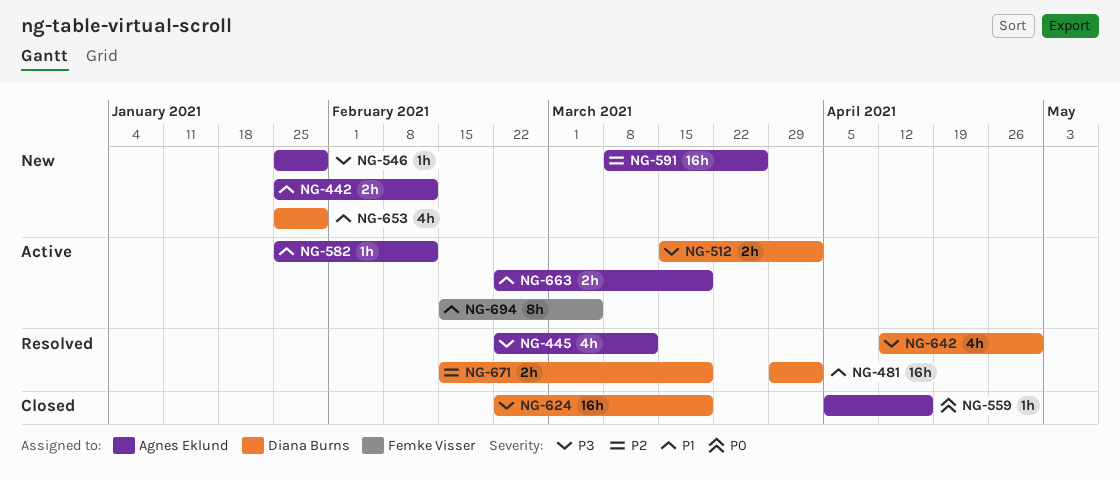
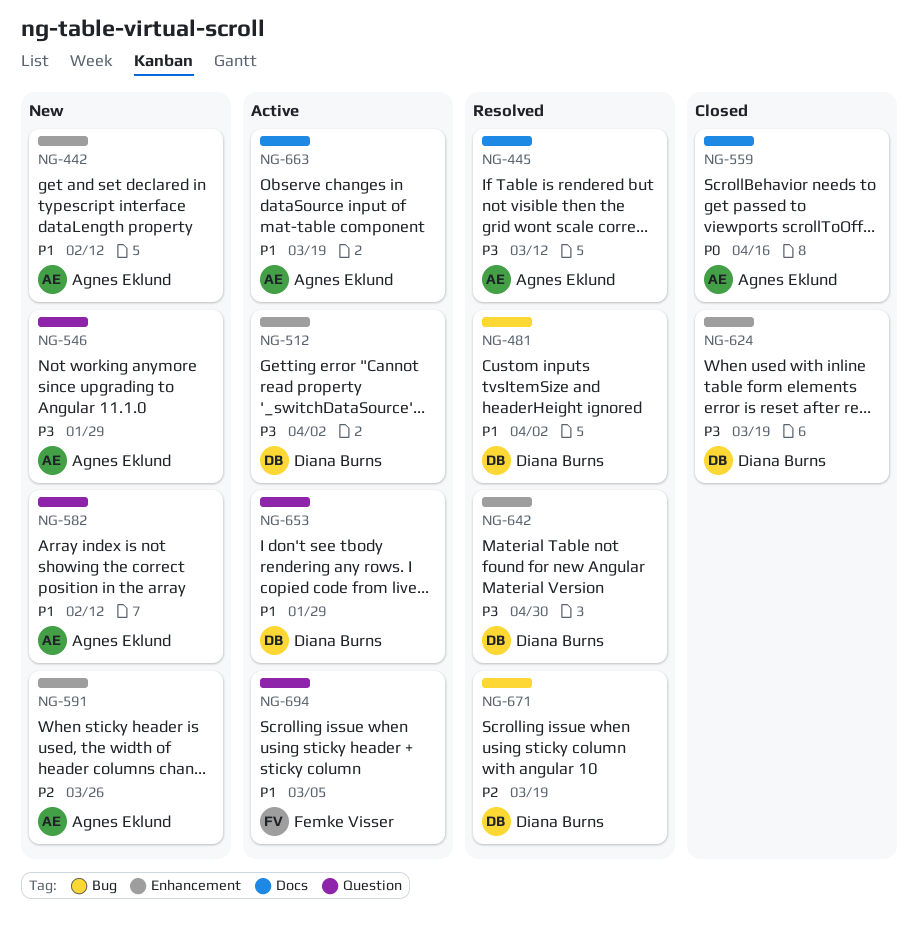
NG-582, status: Active -> New
NG-653, status: New -> Active

